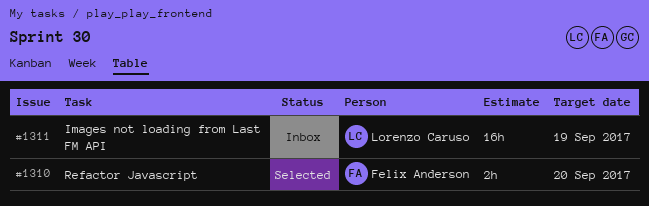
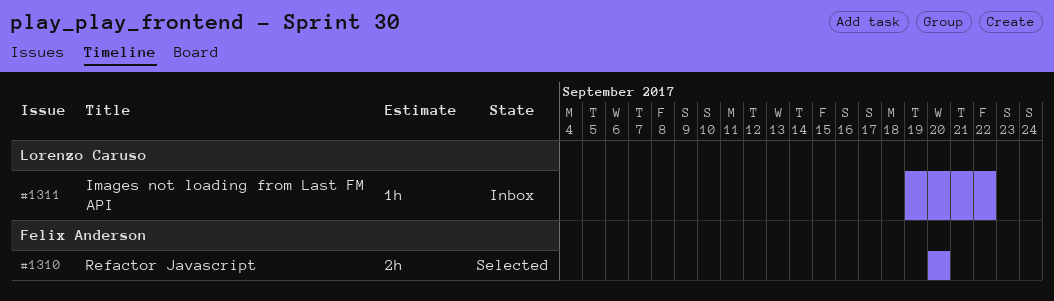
#1311, estimate: 16h -> 1h
#1311, due: Sep 19 -> Sep 22

